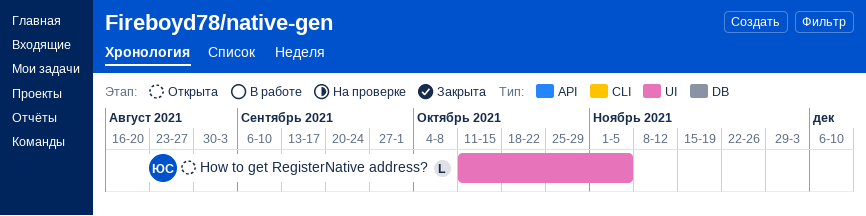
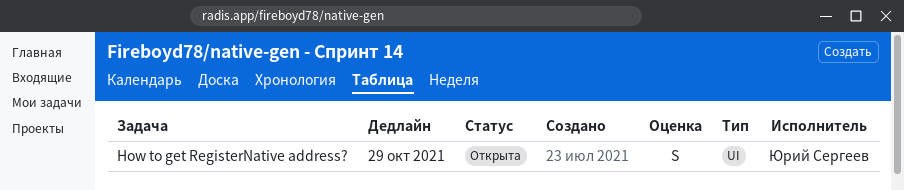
How to get RegisterNative address?, estimate: L -> S
How to get RegisterNative address?, due: Nov 5 -> Oct 29

